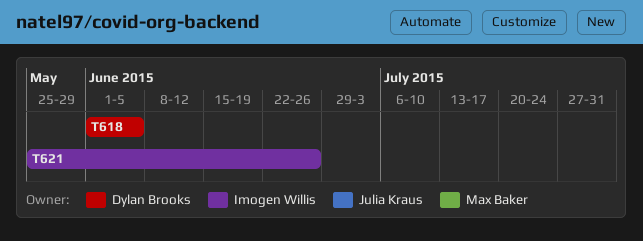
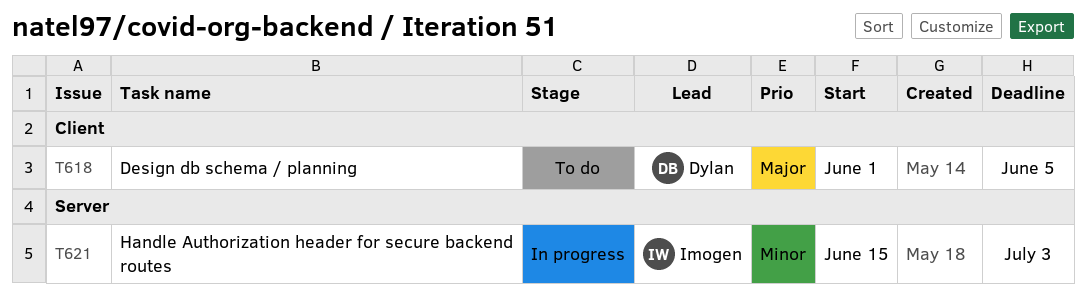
T621, start: May 25 -> Jun 15
T621, due: Jun 26 -> Jul 3

